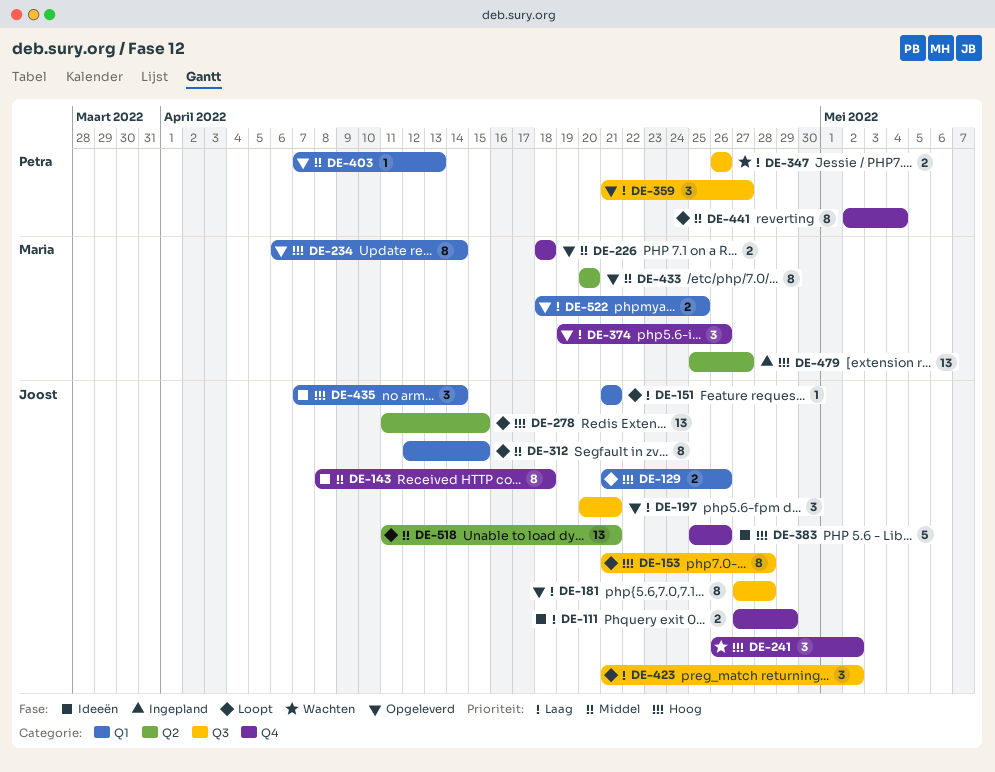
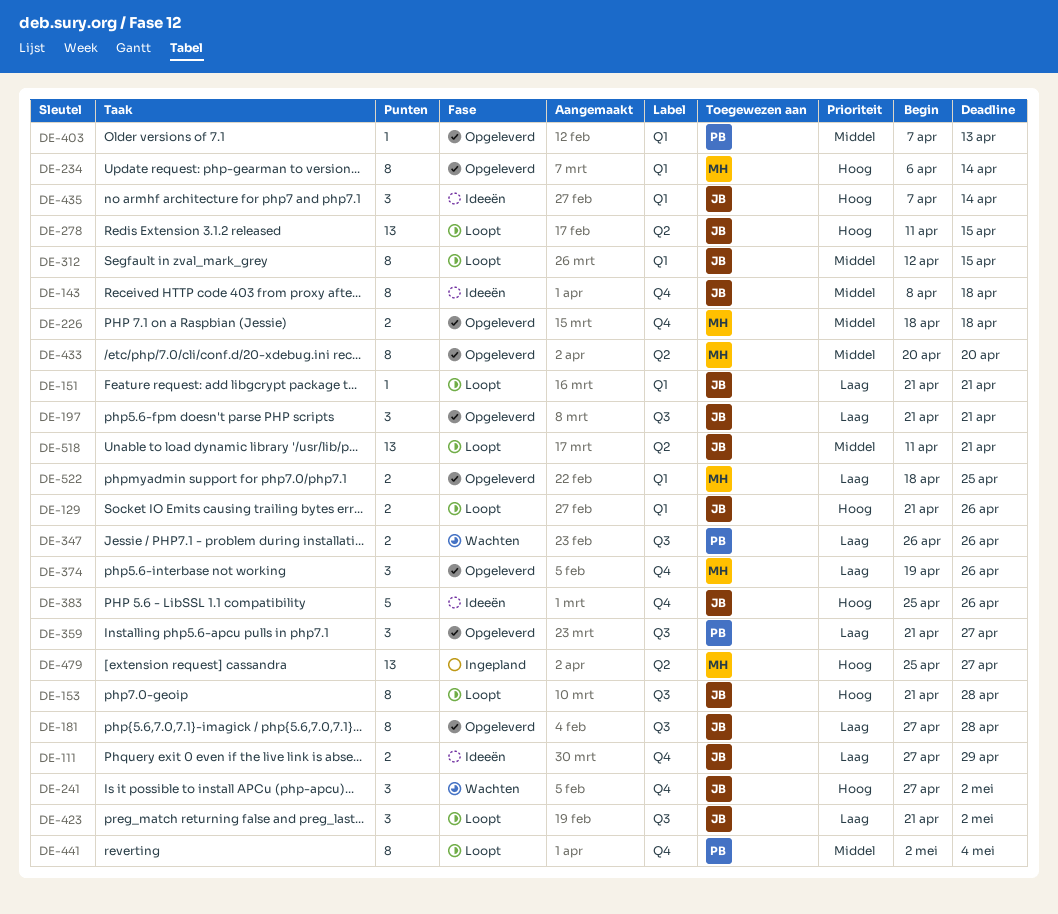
DE-197, start: Apr 20 -> Apr 21
DE-241, start: Apr 26 -> Apr 27

